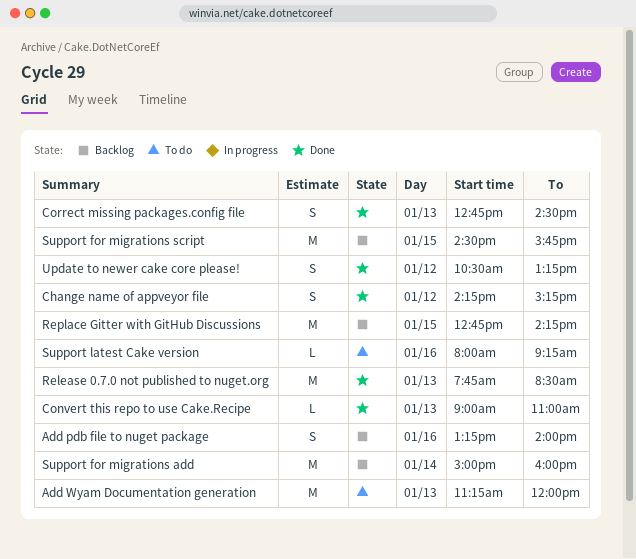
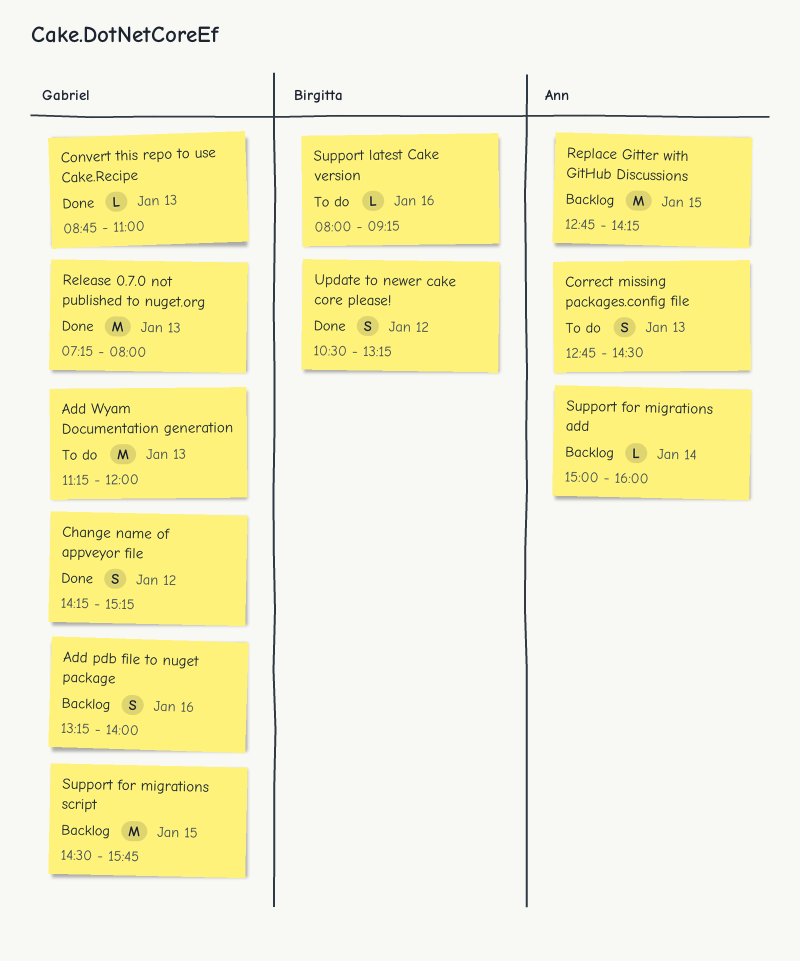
Convert this repo to use Cake.Recipe, begins: 09:00 -> 08:45
Correct missing packages.config file, status: Done -> To do
Release 0.7.0 not published to nuget.org, begins: 07:45 -> 07:15
Release 0.7.0 not published to nuget.org, ends: 08:30 -> 08:00
Support for migrations add, estimate: M -> L

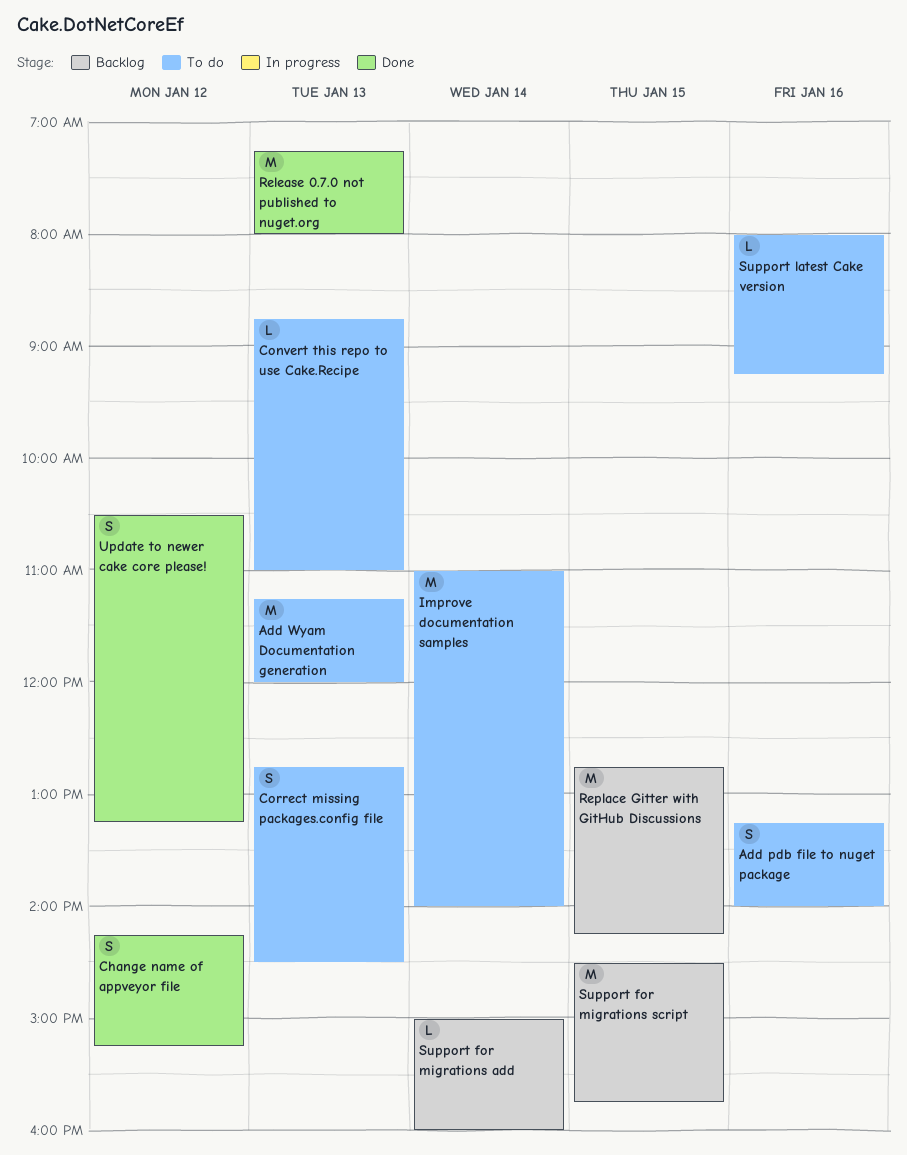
Add pdb file to nuget package, status: Backlog -> To do
Convert this repo to use Cake.Recipe, status: Done -> To do
Improve documentation samples: none -> present

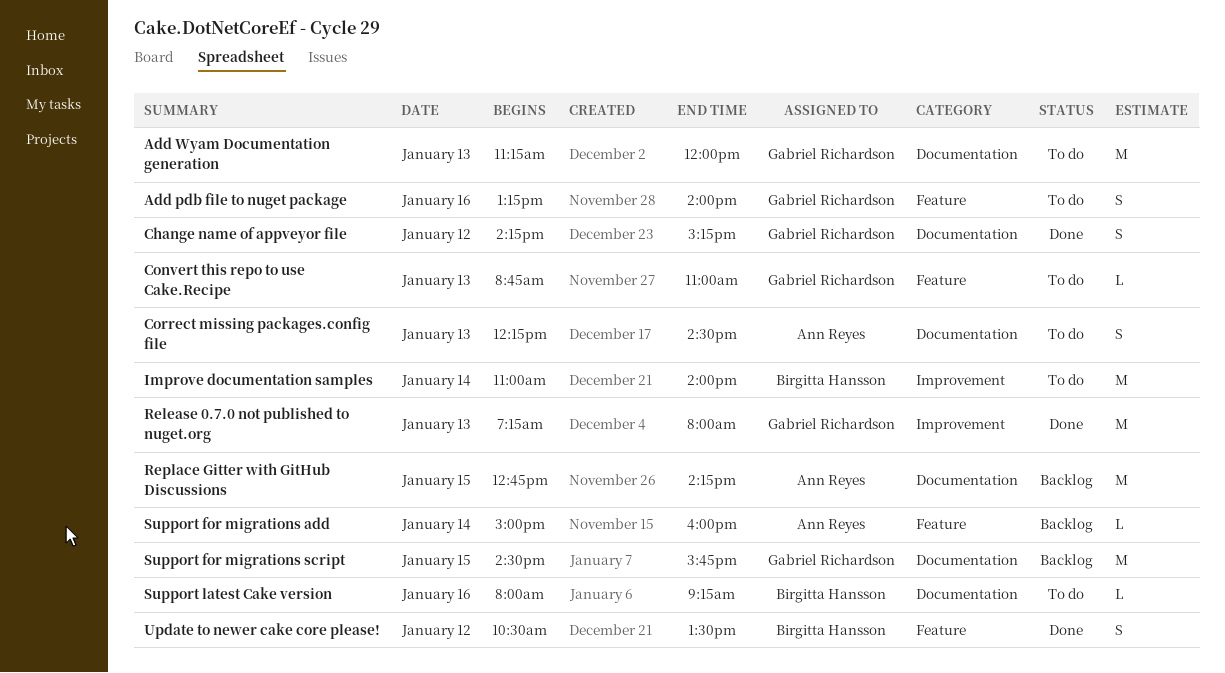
Correct missing packages.config file, begins: 12:45 -> 12:15
Update to newer cake core please!, ends: 13:15 -> 13:30

